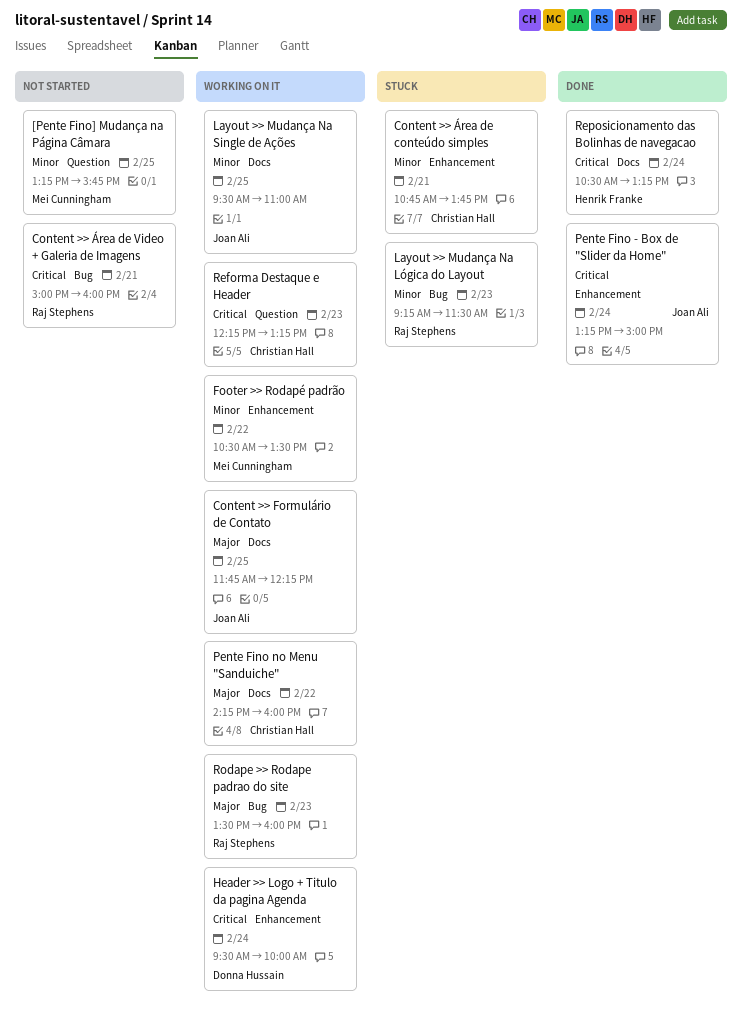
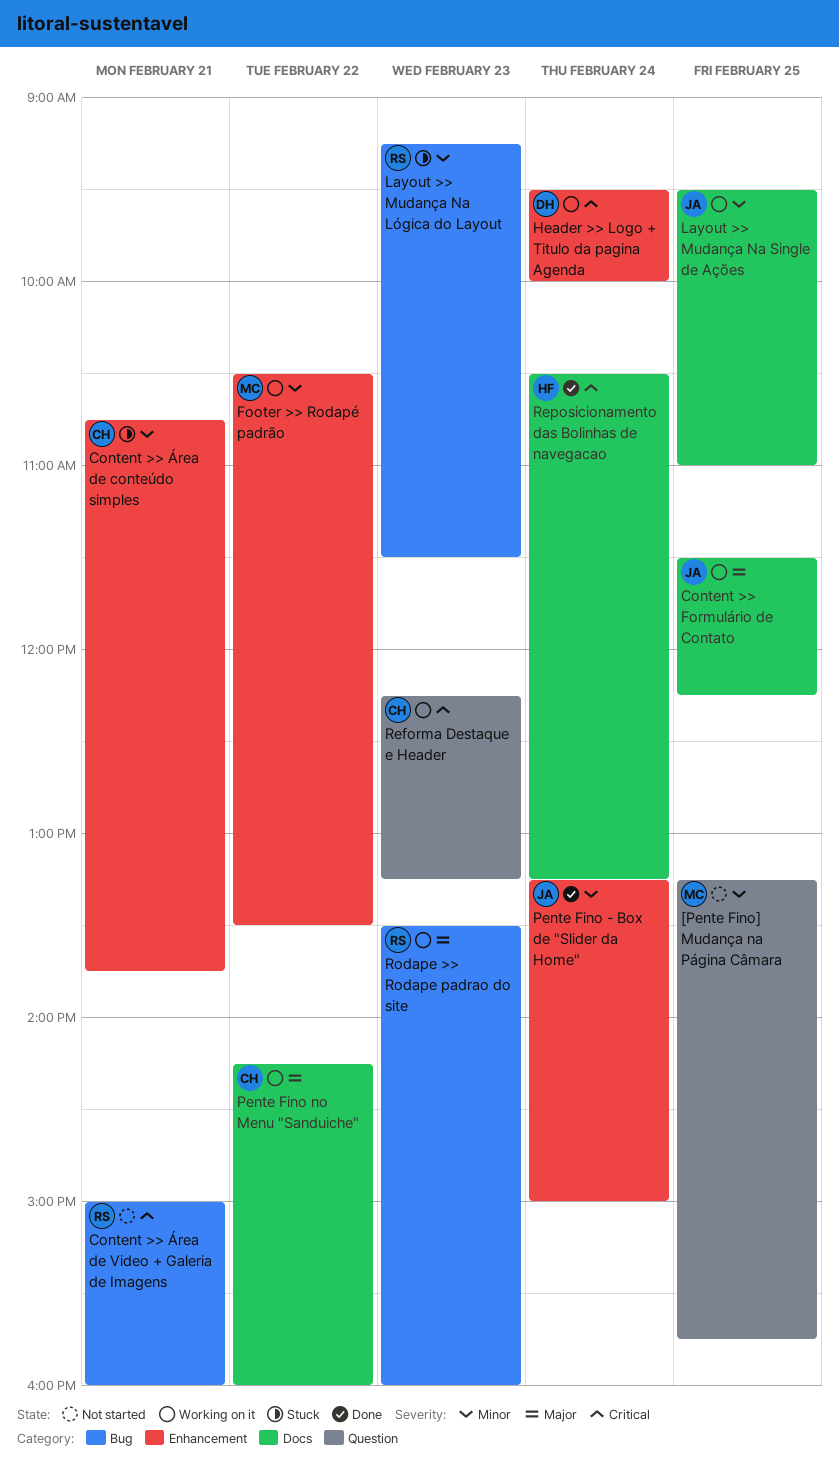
Content >> Formulário de Contato, begins: 11:45 -> 11:30
Pente Fino - Box de "Slider da Home", priority: Critical -> Minor

